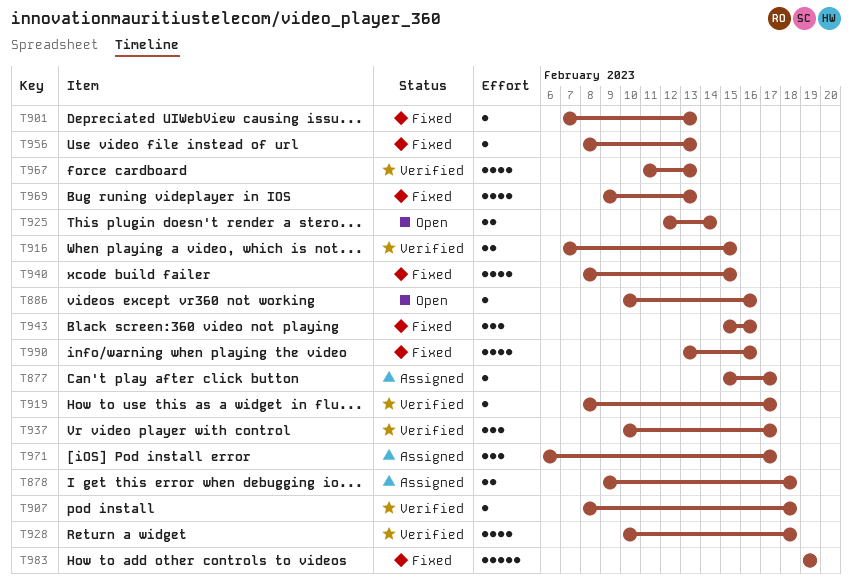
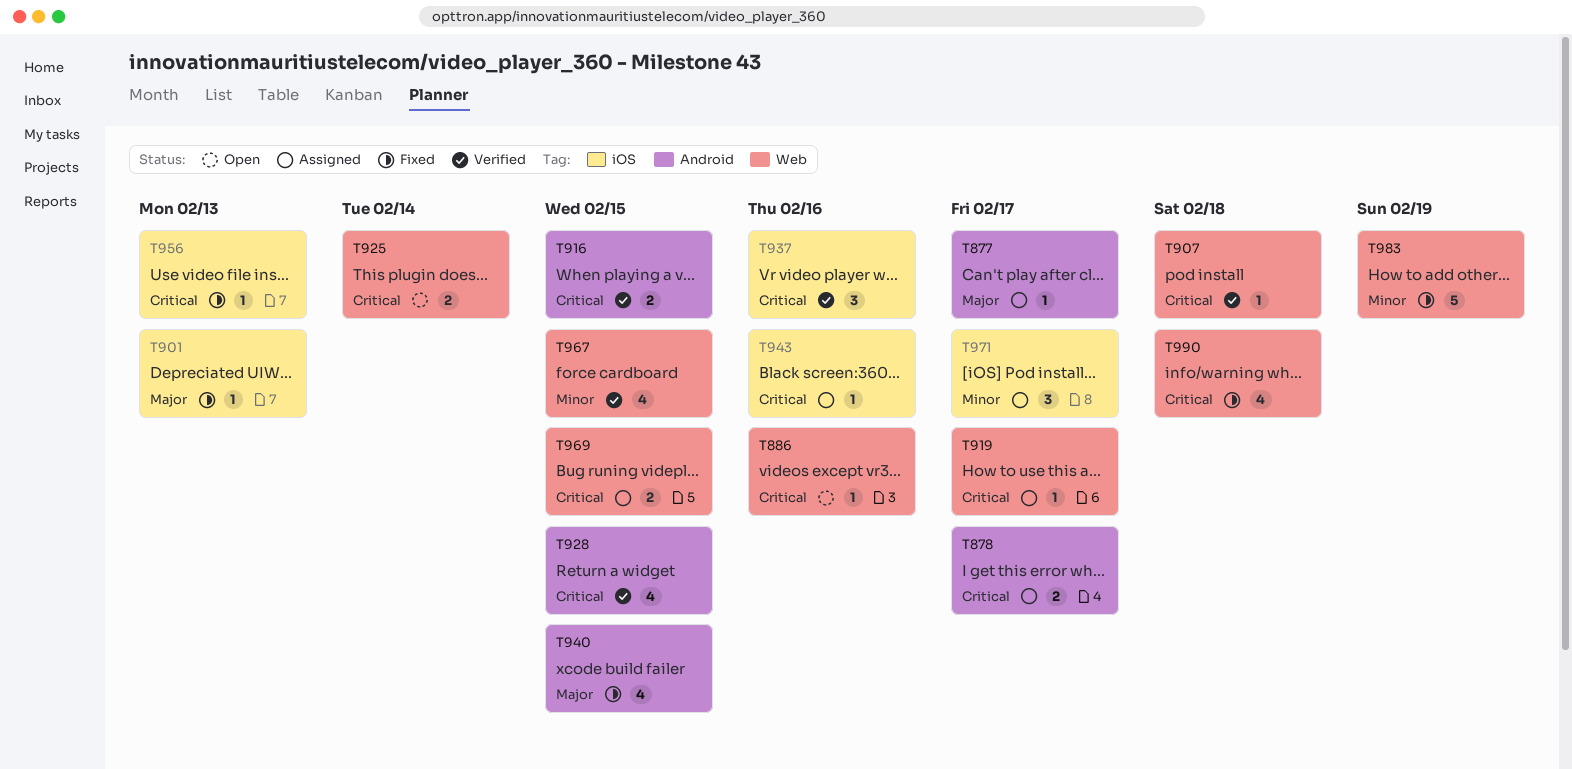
T878, due: Feb 18 -> Feb 17
T919, status: Verified -> Assigned
T928, due: Feb 18 -> Feb 15
T937, due: Feb 17 -> Feb 16
T943, status: Fixed -> Assigned
T943, estimate: 3 -> 1
T967, due: Feb 13 -> Feb 15
T969, status: Fixed -> Assigned
T969, estimate: 4 -> 2
T969, due: Feb 13 -> Feb 15
T990, due: Feb 16 -> Feb 18

